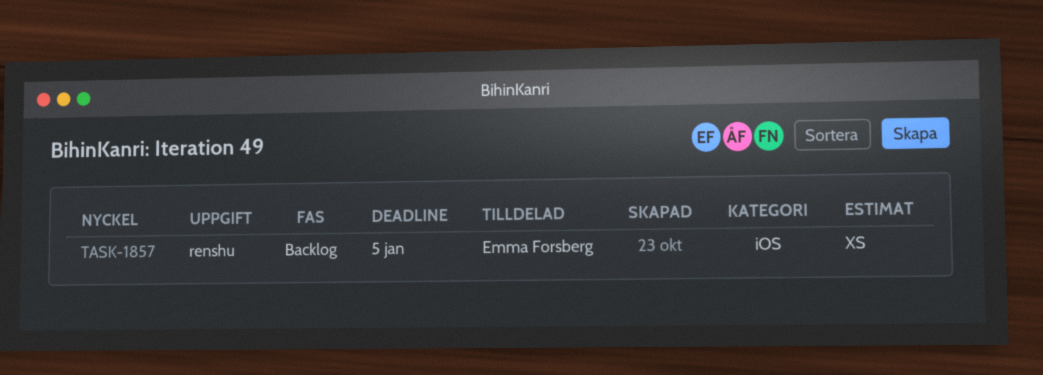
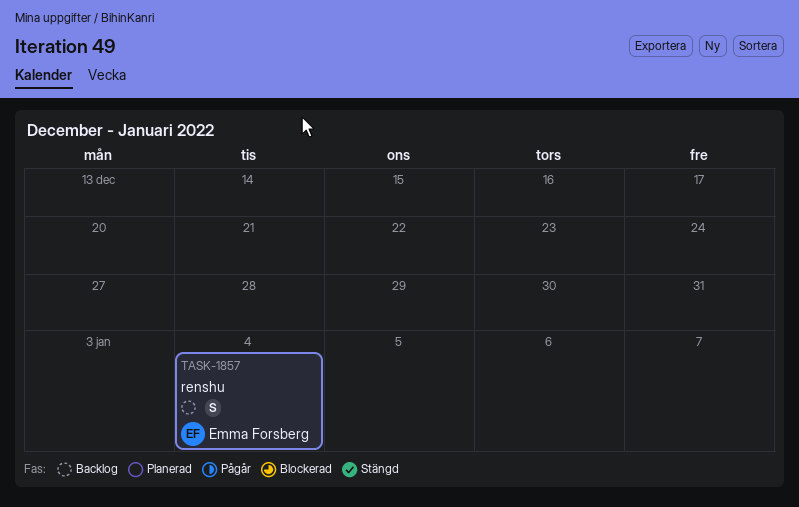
TASK-1857, estimate: XS -> S
TASK-1857, due: Jan 5 -> Jan 4

